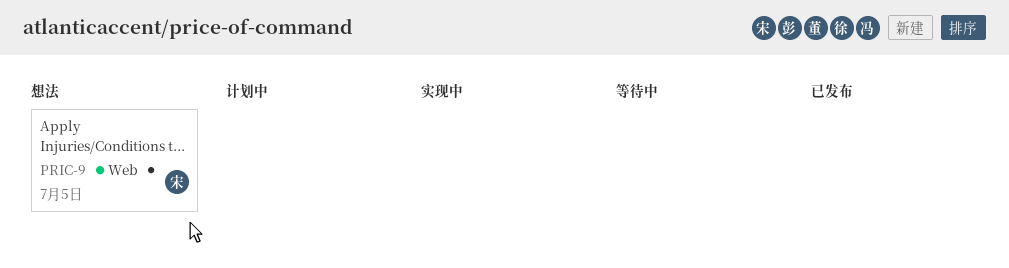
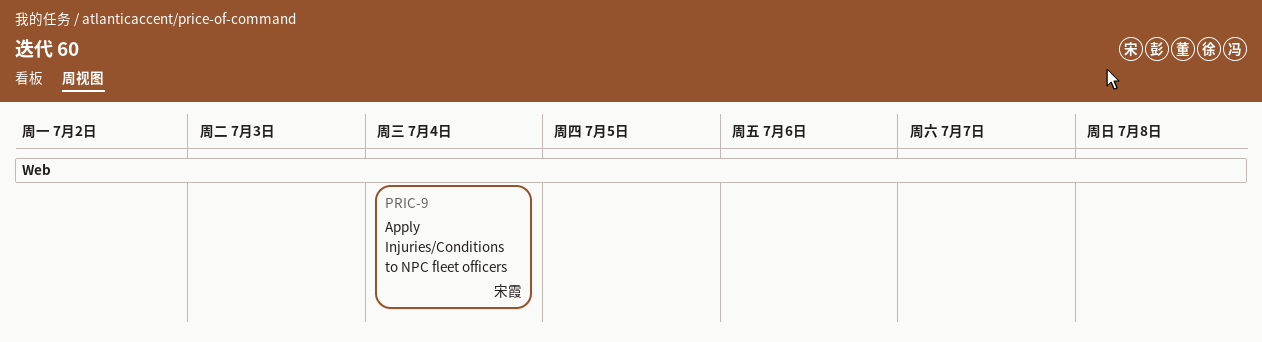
PRIC-9, due: Jul 5 -> Jul 4

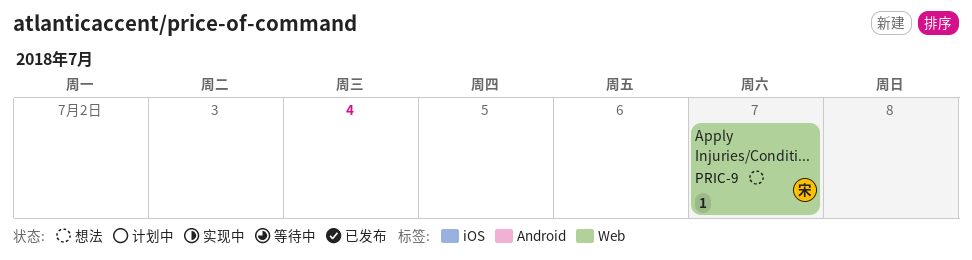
PRIC-9, due: Jul 4 -> Jul 7

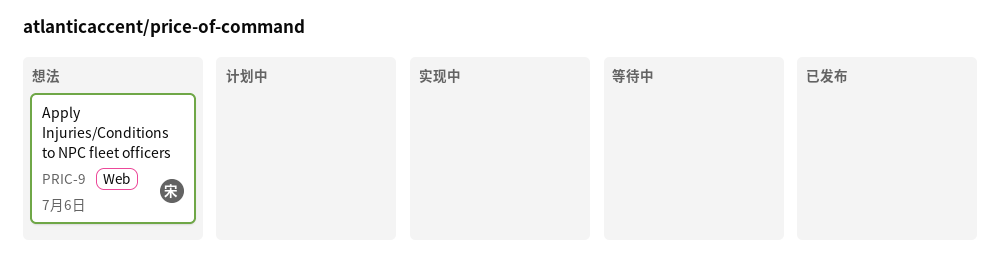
PRIC-9, due: Jul 7 -> Jul 6

